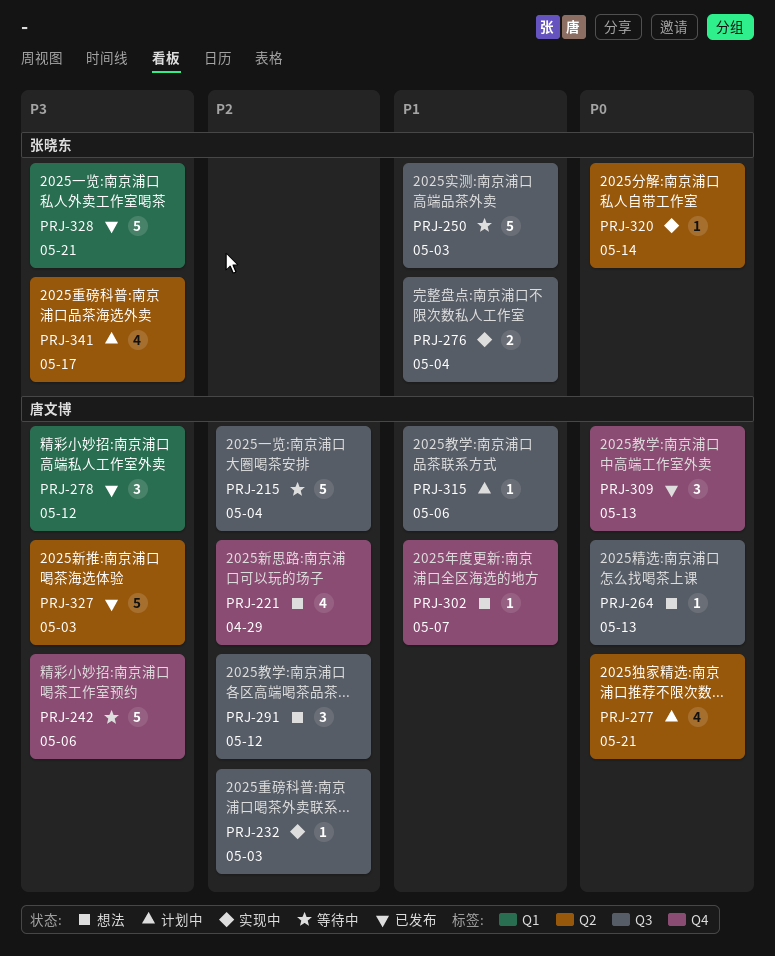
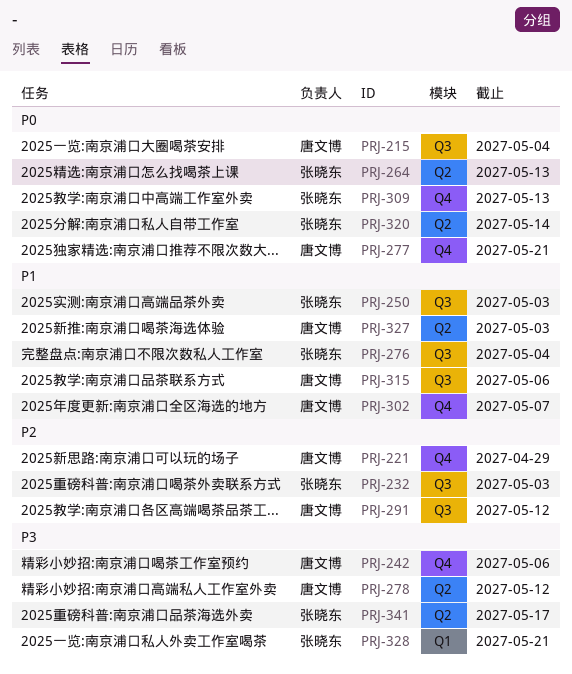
PRJ-215, priority: P2 -> P0
PRJ-232, owner: 唐文博 -> 张晓东
PRJ-264, owner: 唐文博 -> 张晓东
PRJ-264, label: Q3 -> Q2
PRJ-277, label: Q2 -> Q4
PRJ-278, label: Q1 -> Q2
PRJ-309, owner: 唐文博 -> 张晓东
PRJ-327, priority: P3 -> P1

